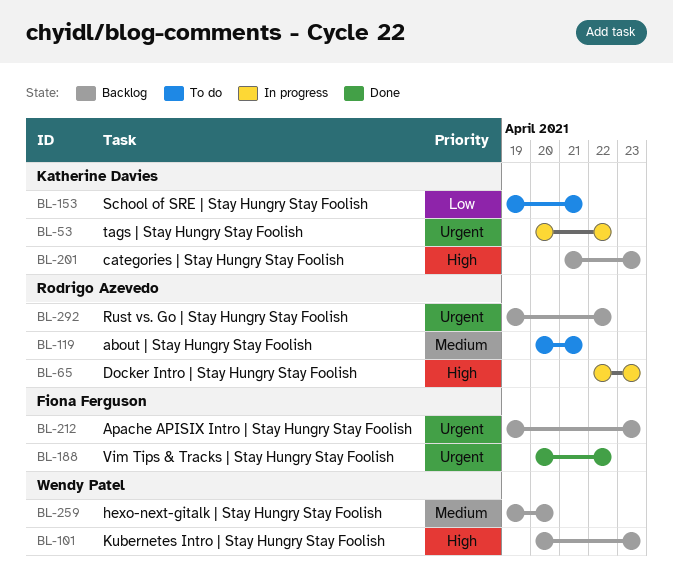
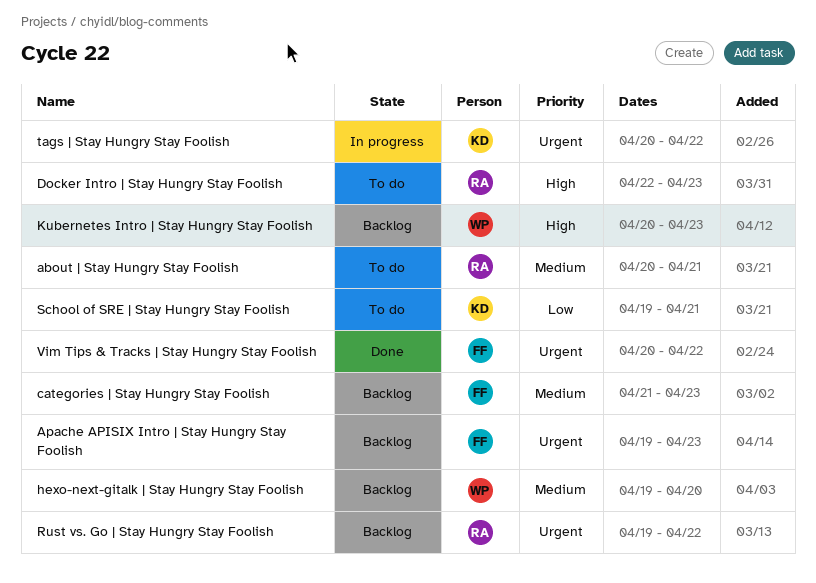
categories | Stay Hungry Stay Foolish, owner: Katherine Davies -> Fiona Ferguson
categories | Stay Hungry Stay Foolish, priority: High -> Medium
Docker Intro | Stay Hungry Stay Foolish, status: In progress -> To do

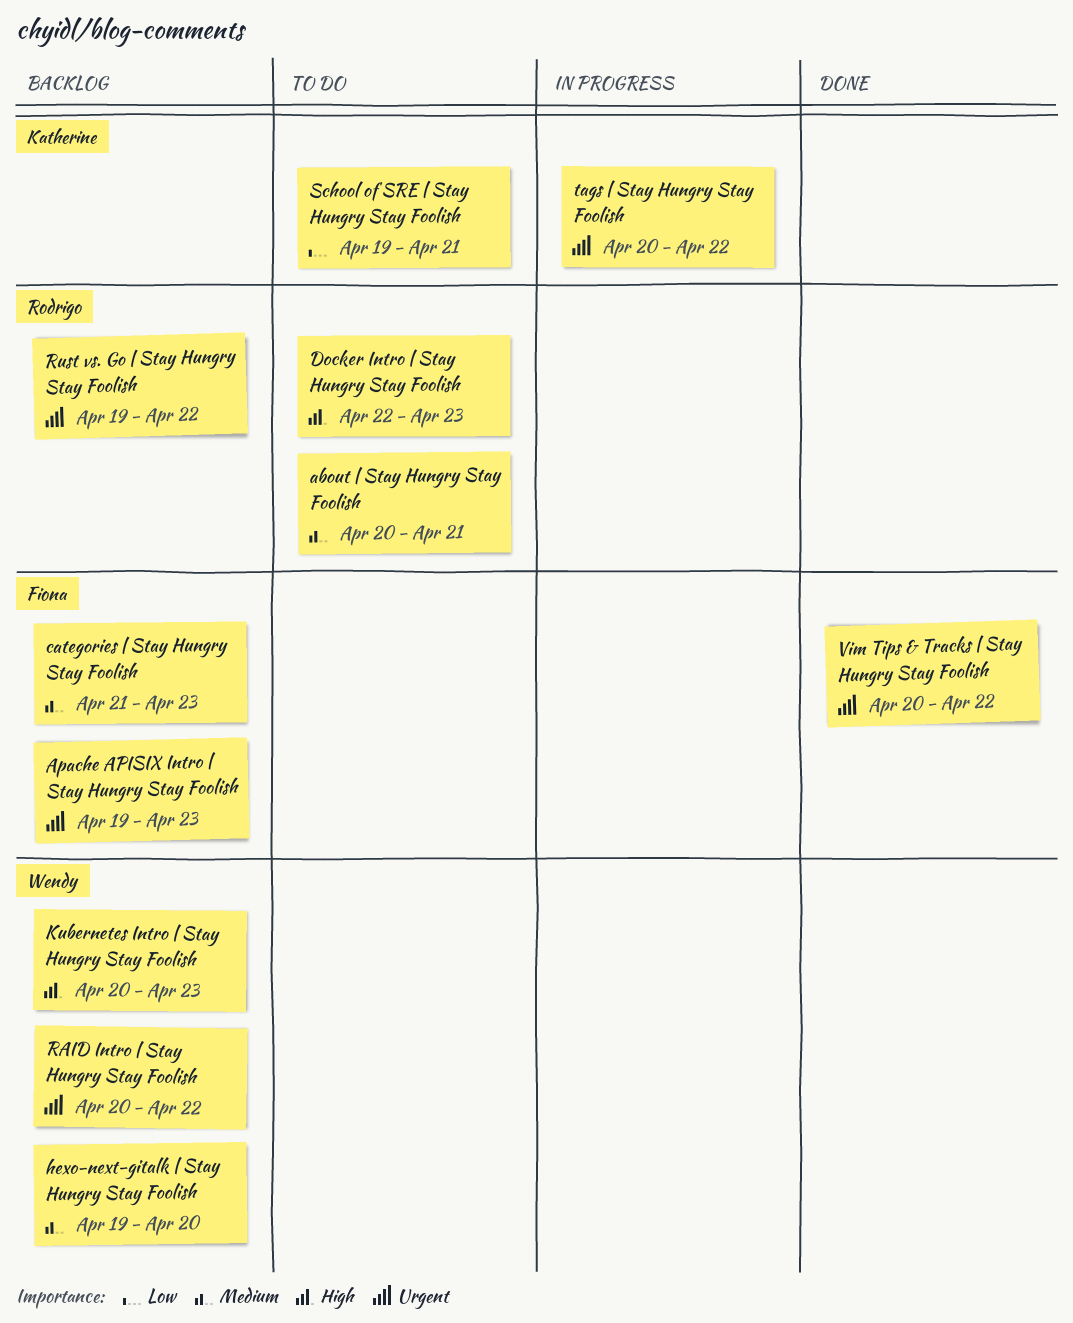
RAID Intro | Stay Hungry Stay Foolish: none -> present

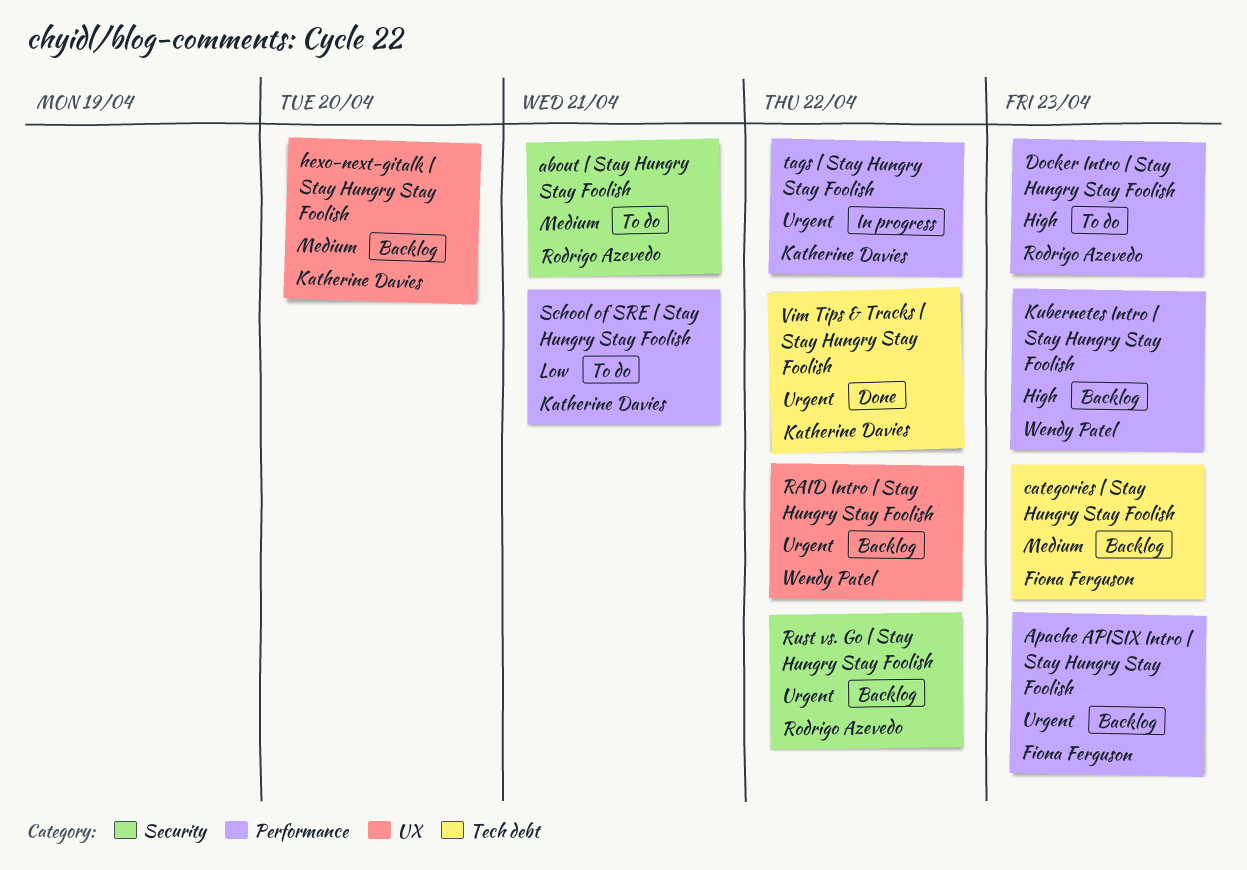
hexo-next-gitalk | Stay Hungry Stay Foolish, owner: Wendy Patel -> Katherine Davies
Vim Tips & Tracks | Stay Hungry Stay Foolish, owner: Fiona Ferguson -> Katherine Davies

